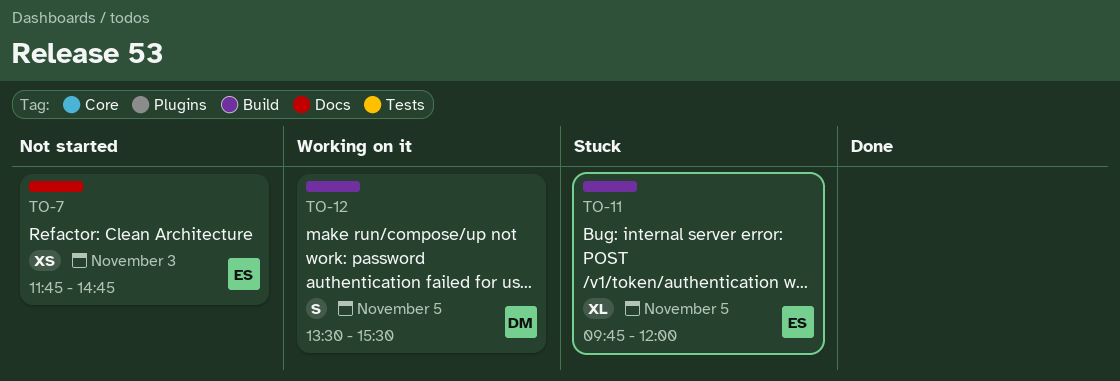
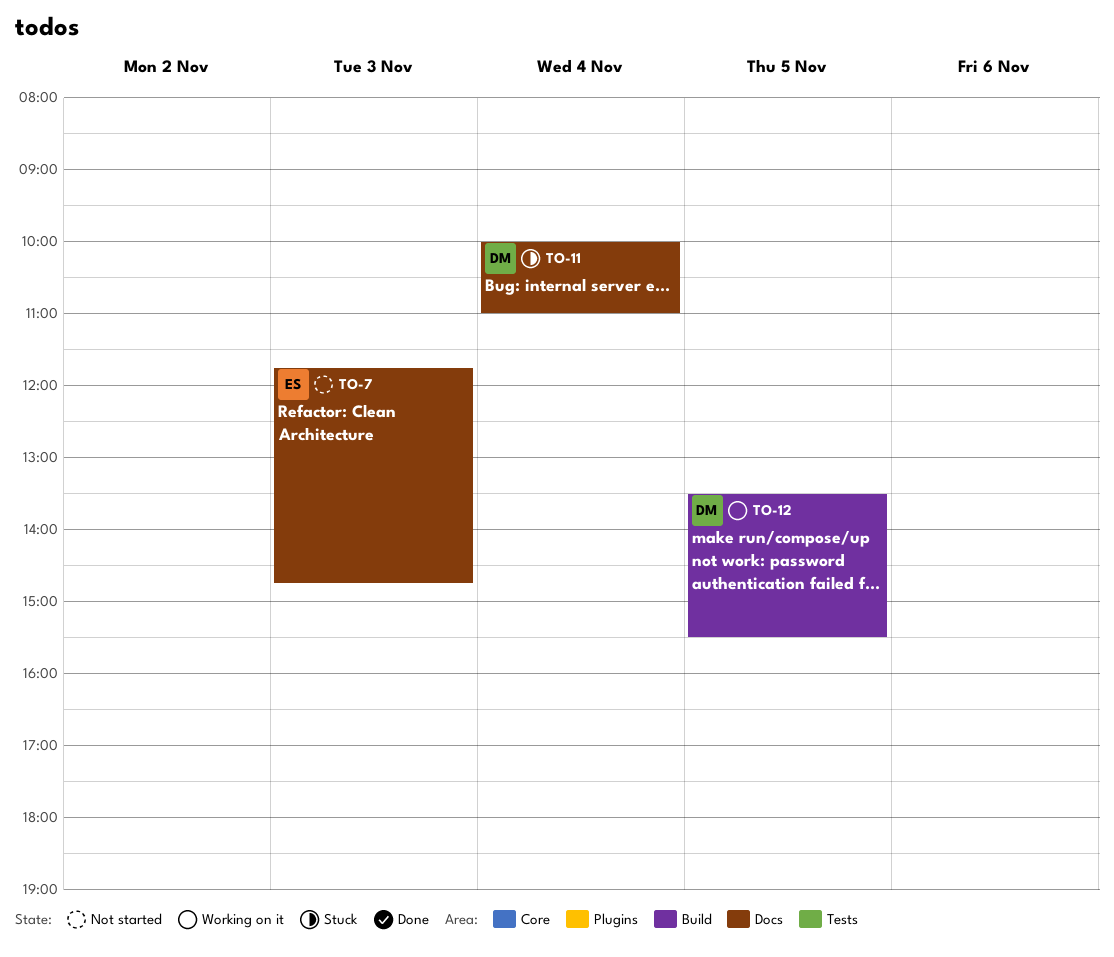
TO-11, owner: ES -> DM
TO-11, label: Build -> Docs
TO-11, day: Nov 5 -> Nov 4
TO-11, begins: 09:45 -> 10:00
TO-11, ends: 12:00 -> 11:00

